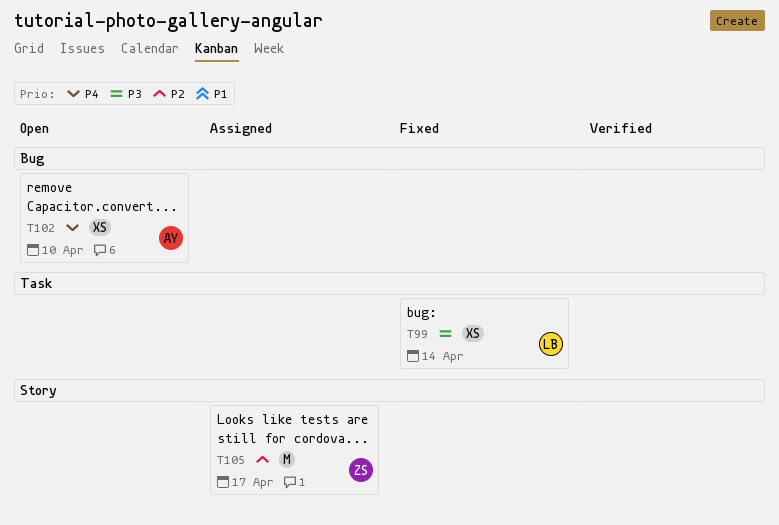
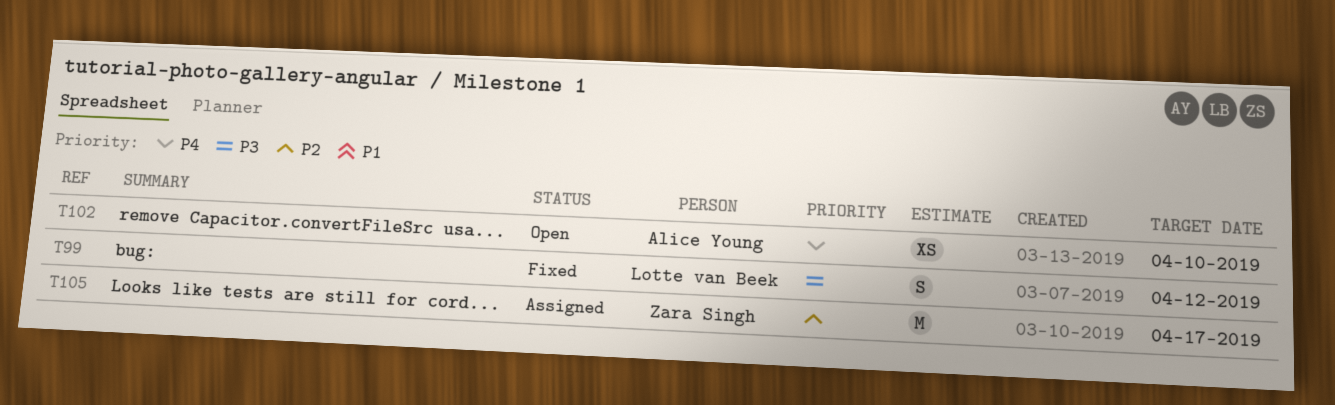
T99, estimate: XS -> S
T99, due: Apr 14 -> Apr 12

